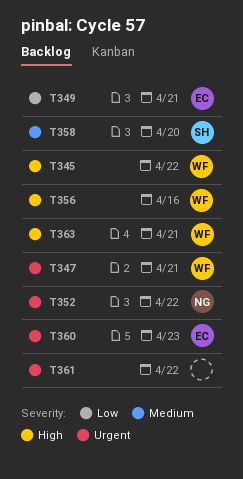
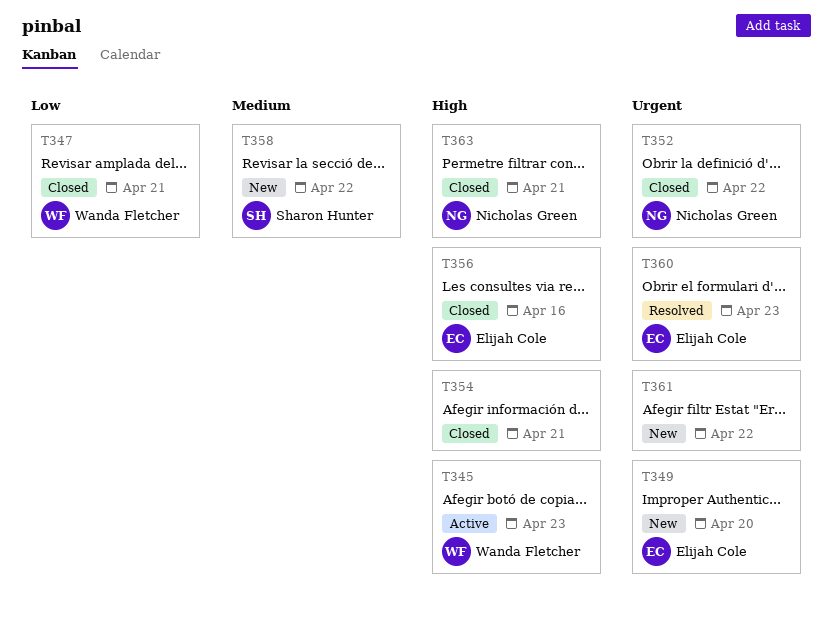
T345, due: Apr 22 -> Apr 23
T347, priority: Urgent -> Low
T349, priority: Low -> Urgent
T349, due: Apr 21 -> Apr 20
T354: none -> present
T356, owner: Wanda Fletcher -> Elijah Cole
T358, due: Apr 20 -> Apr 22
T363, owner: Wanda Fletcher -> Nicholas Green

